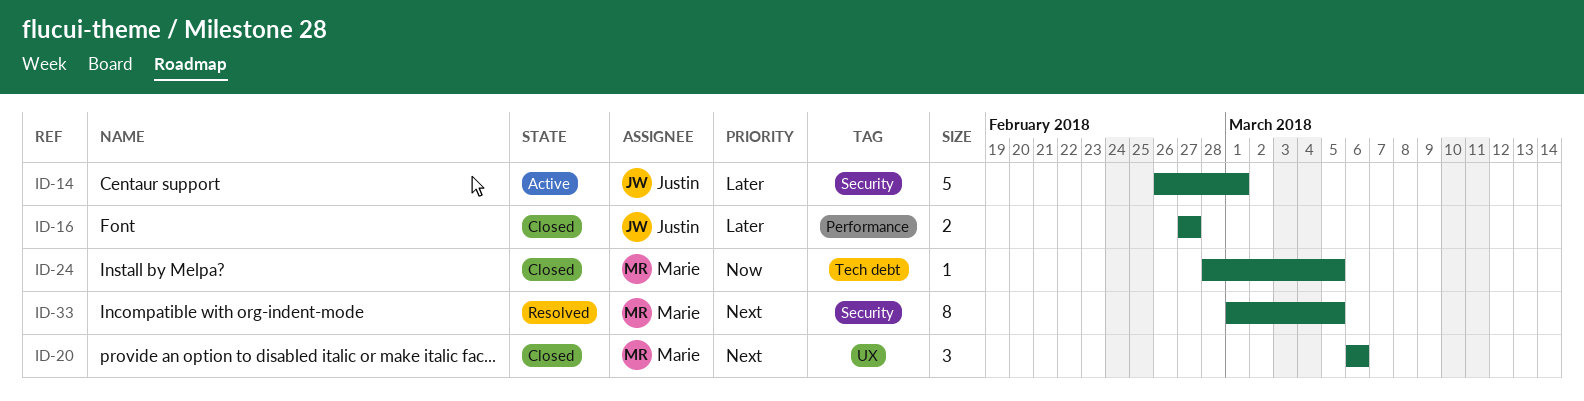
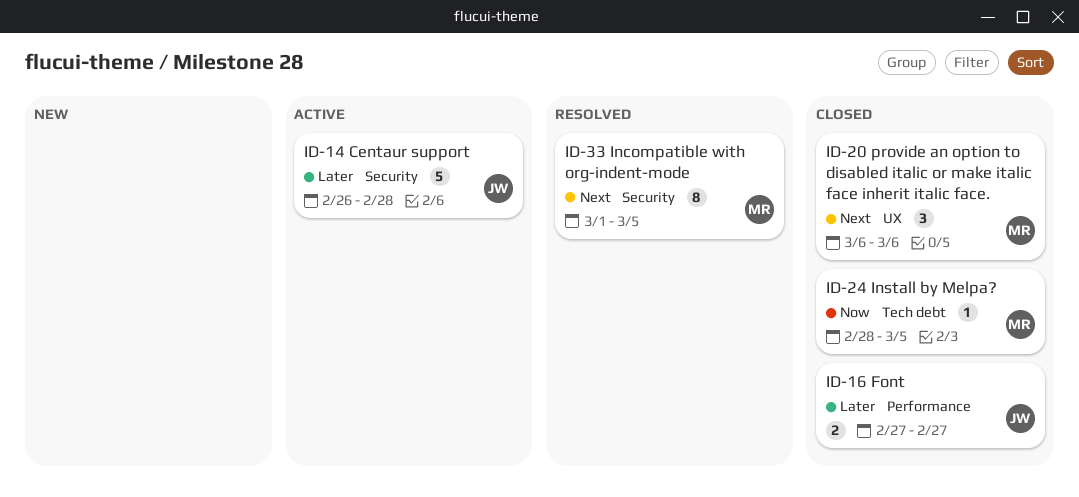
ID-14, due: Mar 1 -> Feb 28

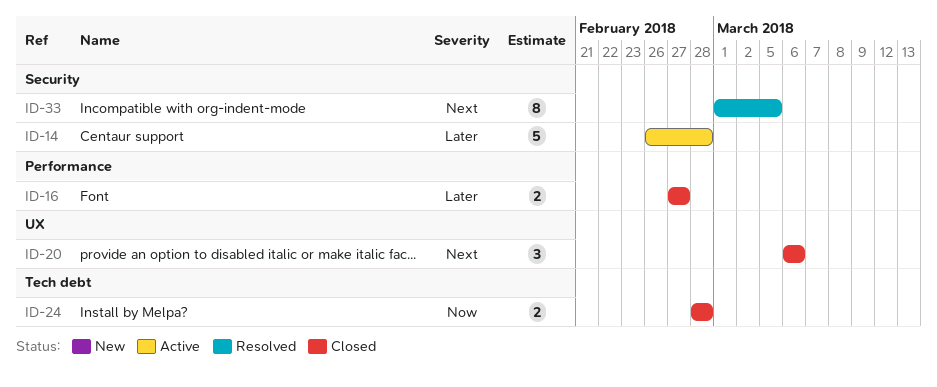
ID-24, estimate: 1 -> 2
ID-24, due: Mar 5 -> Feb 28

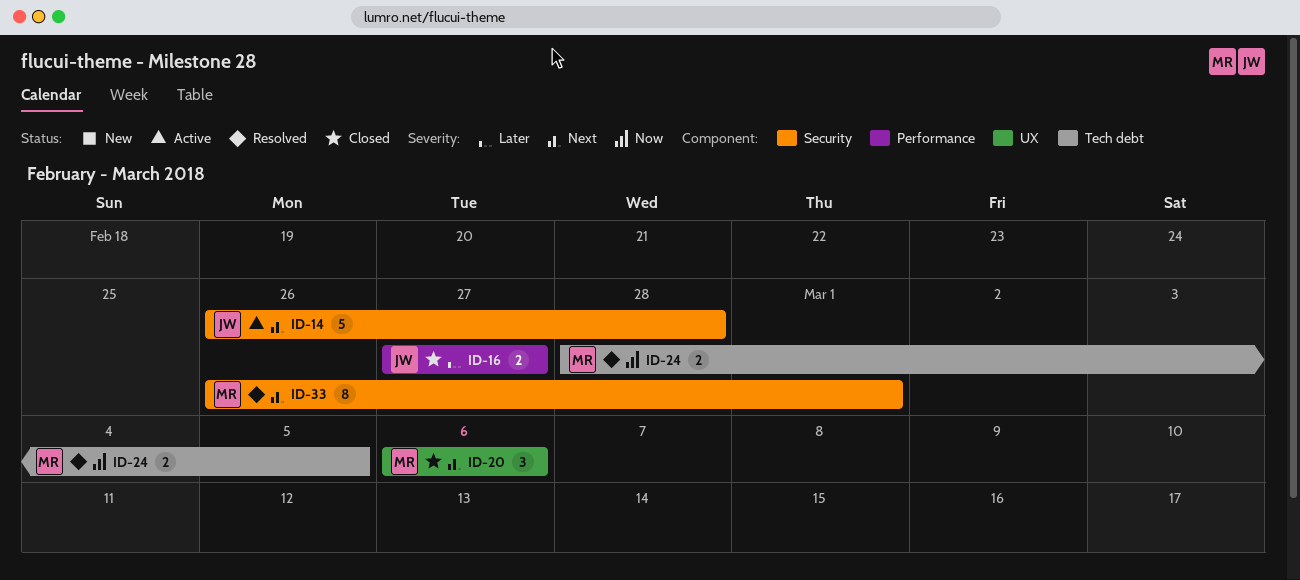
ID-14, priority: Later -> Next
ID-24, status: Closed -> Resolved
ID-24, due: Feb 28 -> Mar 5
ID-33, start: Mar 1 -> Feb 26
ID-33, due: Mar 5 -> Mar 1

